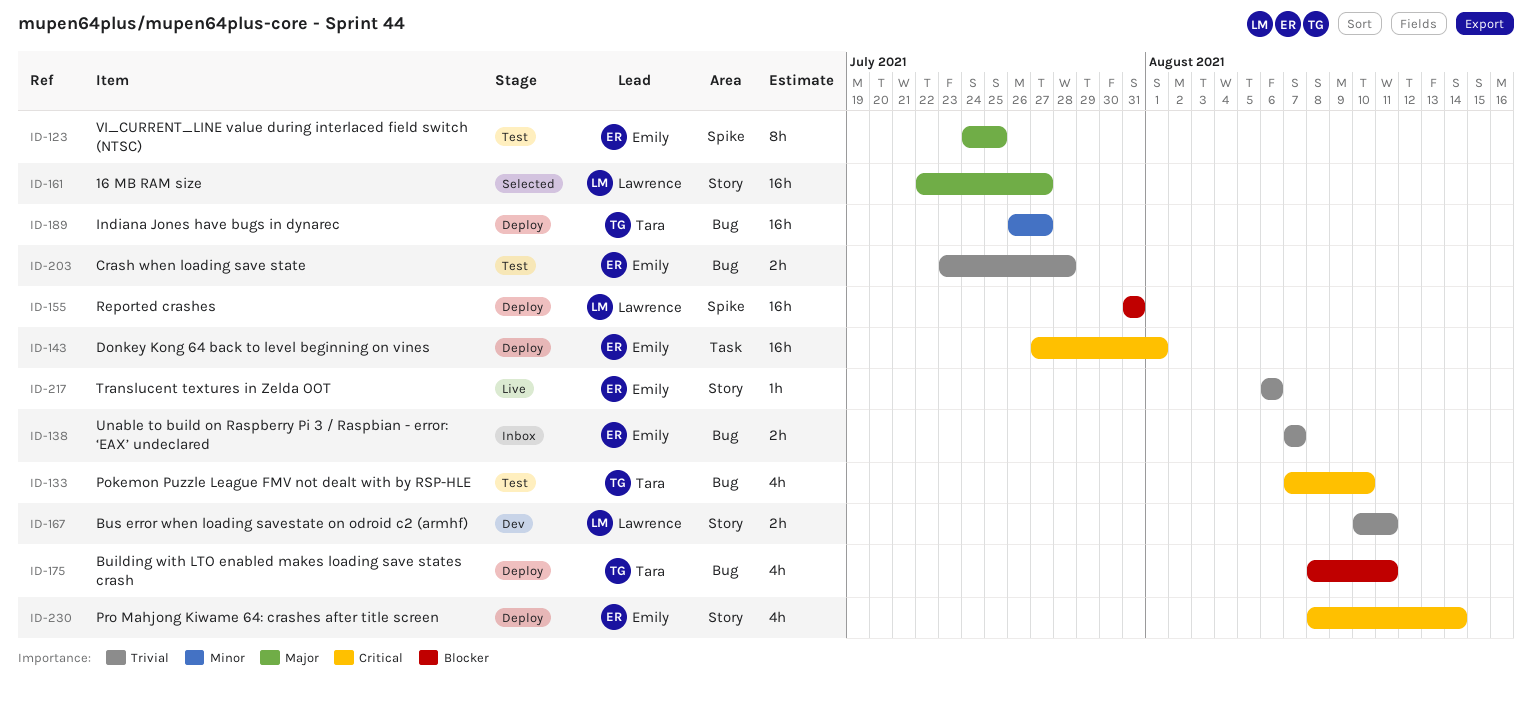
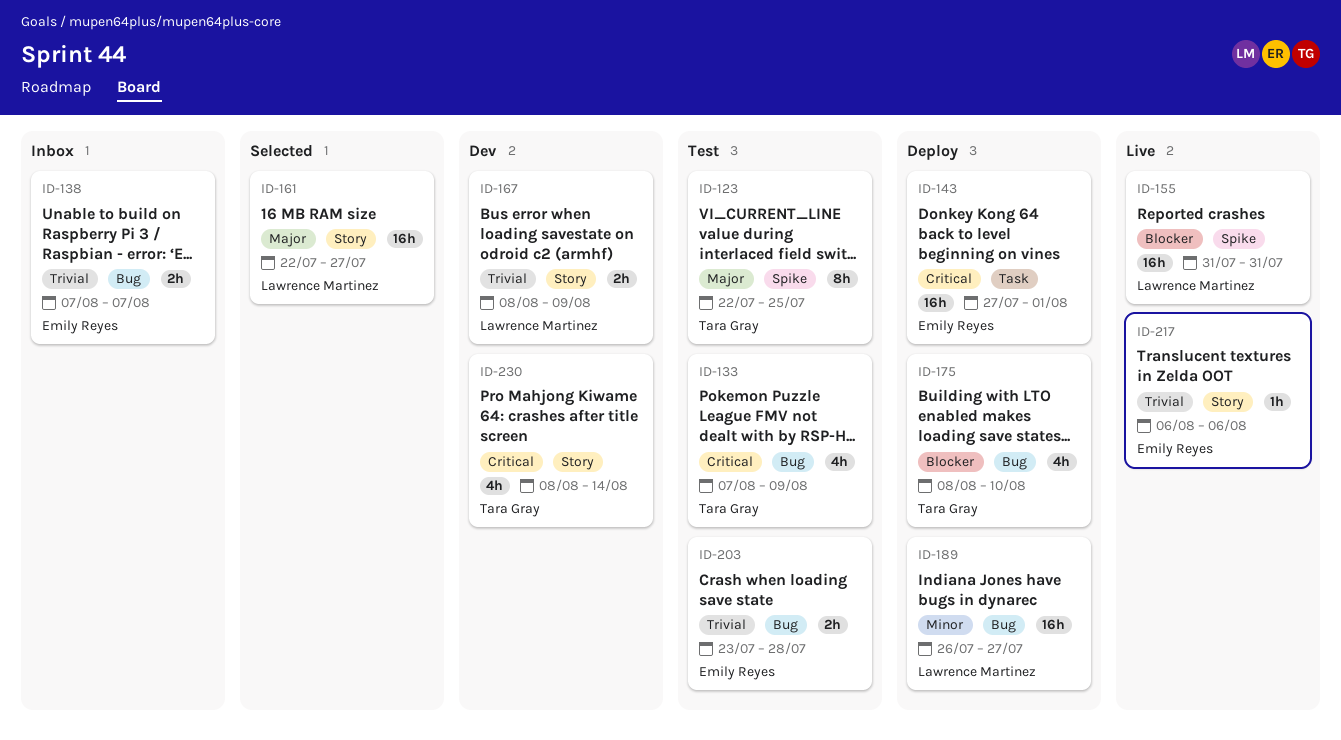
ID-123, owner: Emily Reyes -> Tara Gray
ID-123, start: Jul 24 -> Jul 22
ID-133, due: Aug 10 -> Aug 9
ID-155, status: Deploy -> Live
ID-167, start: Aug 10 -> Aug 8
ID-167, due: Aug 11 -> Aug 9
ID-175, due: Aug 11 -> Aug 10
ID-189, owner: Tara Gray -> Lawrence Martinez
ID-230, status: Deploy -> Dev
ID-230, owner: Emily Reyes -> Tara Gray

